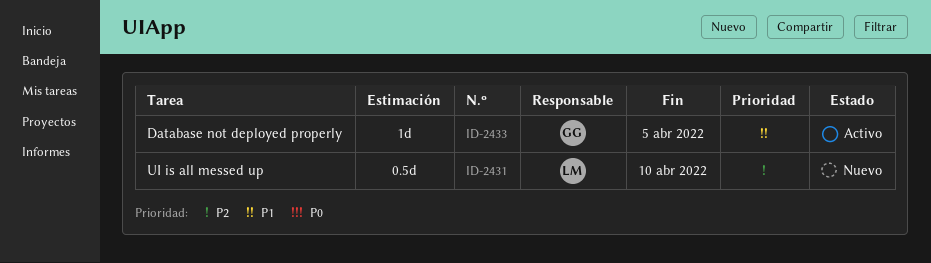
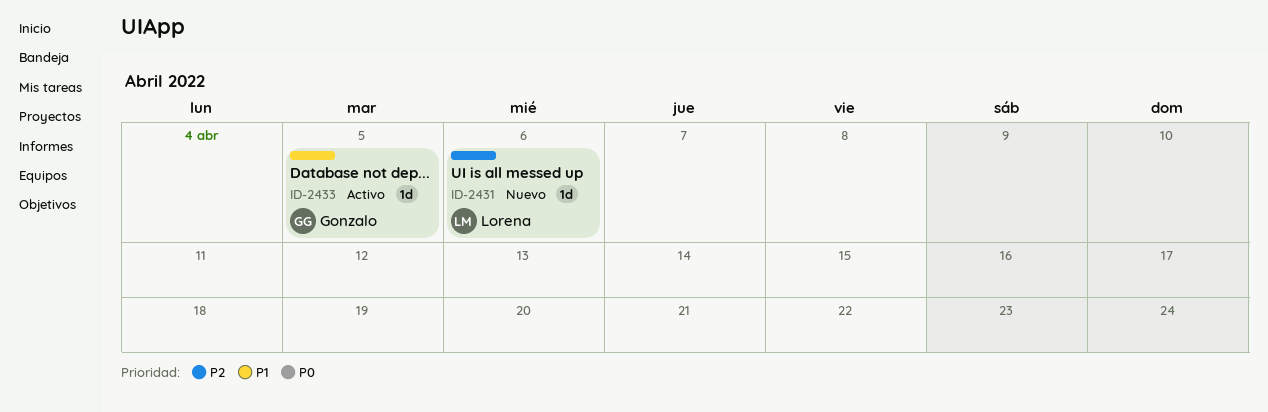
ID-2431, estimate: 0.5d -> 1d
ID-2431, due: Apr 10 -> Apr 6

